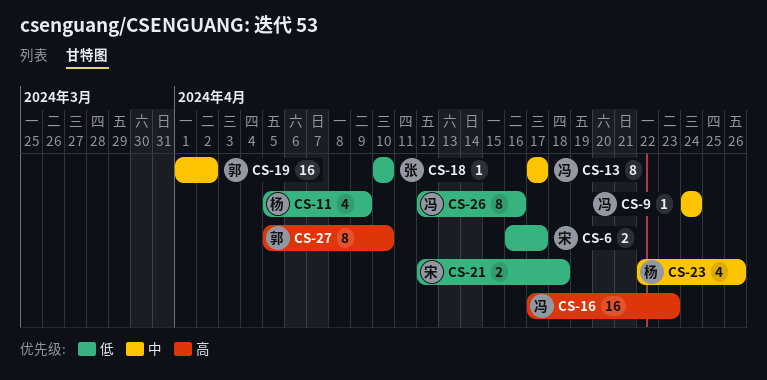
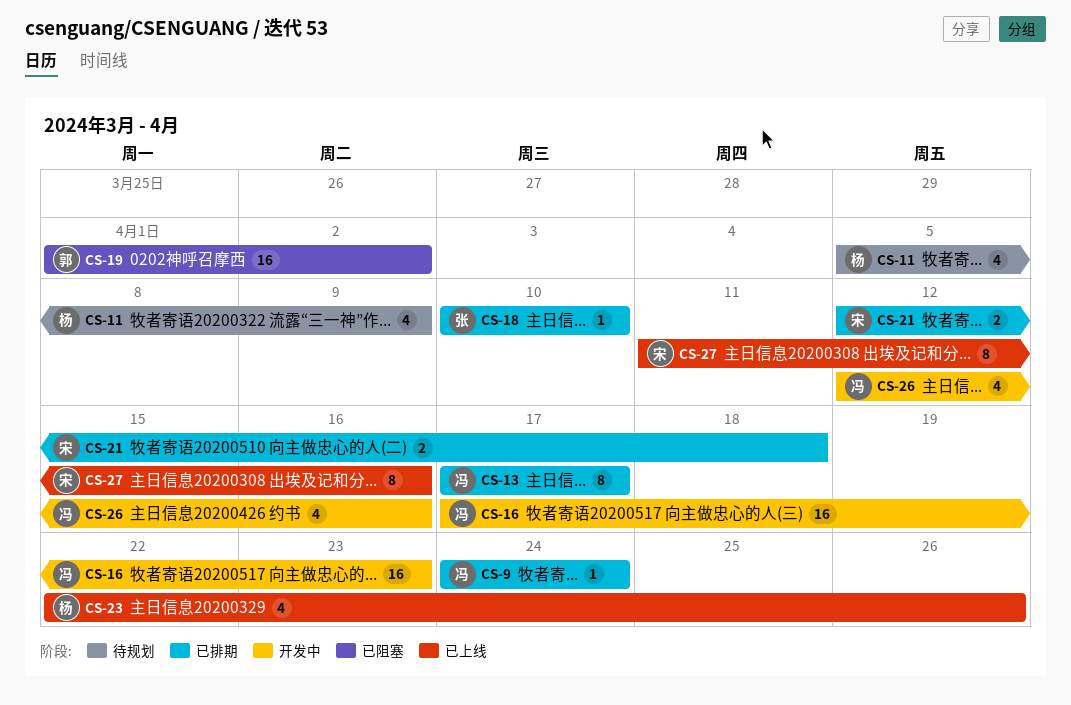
CS-6: present -> none
CS-26, estimate: 8 -> 4
CS-27, owner: 郭 -> 宋
CS-27, start: Apr 5 -> Apr 11
CS-27, due: Apr 10 -> Apr 16

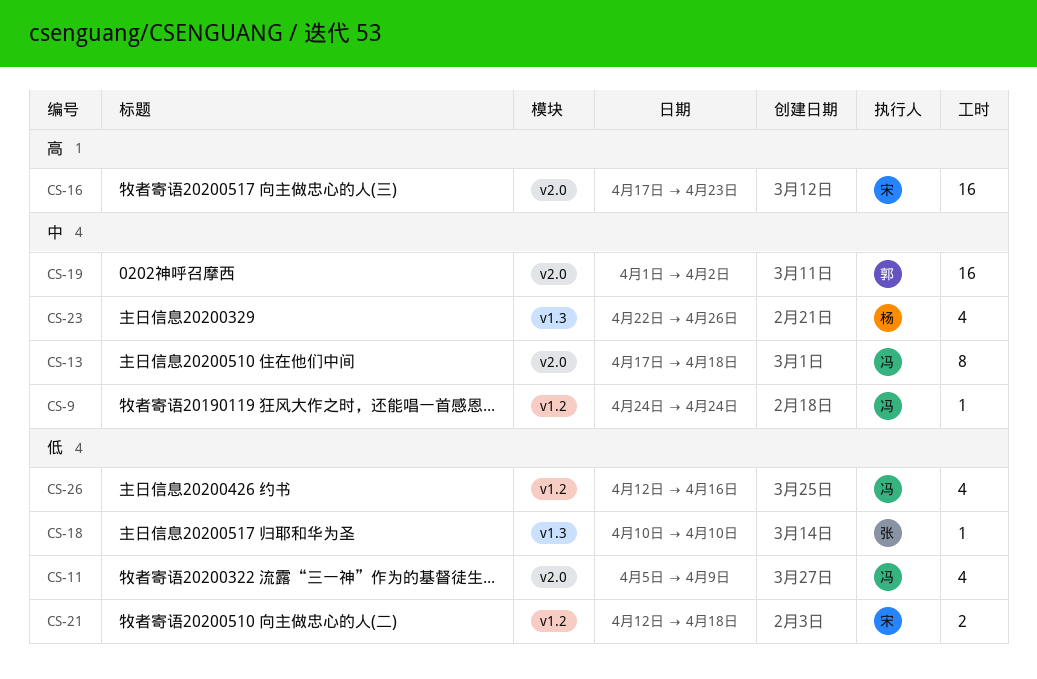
CS-11, owner: 杨 -> 冯
CS-13, due: Apr 17 -> Apr 18
CS-16, owner: 冯 -> 宋
CS-27: present -> none

